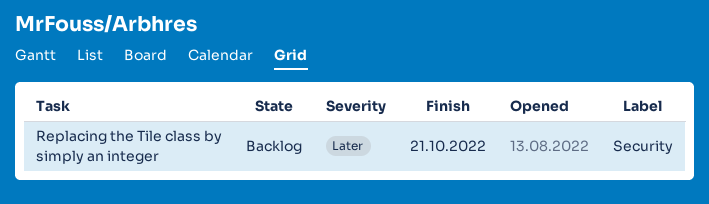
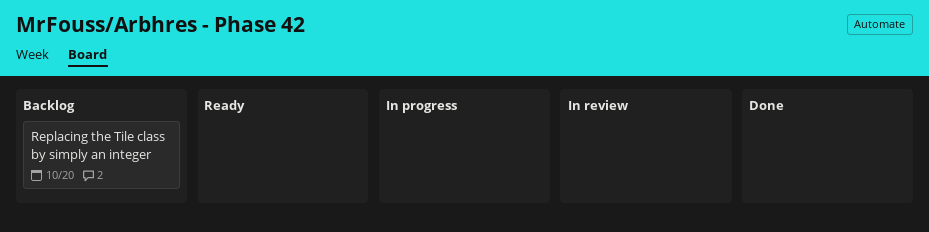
Replacing the Tile class by simply an integer, due: Oct 21 -> Oct 20

